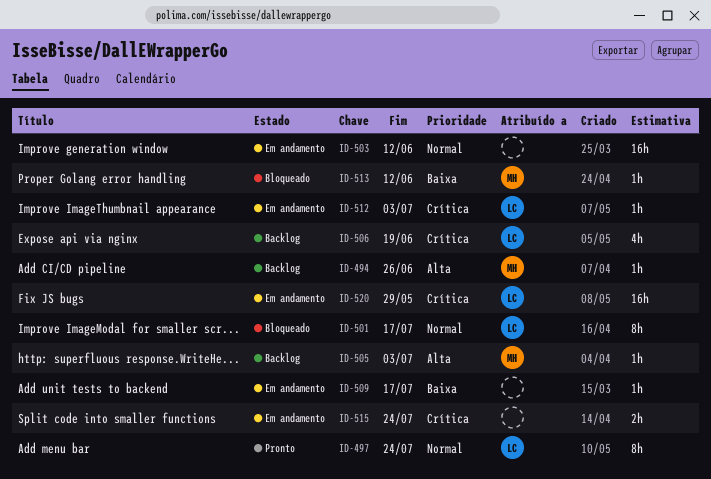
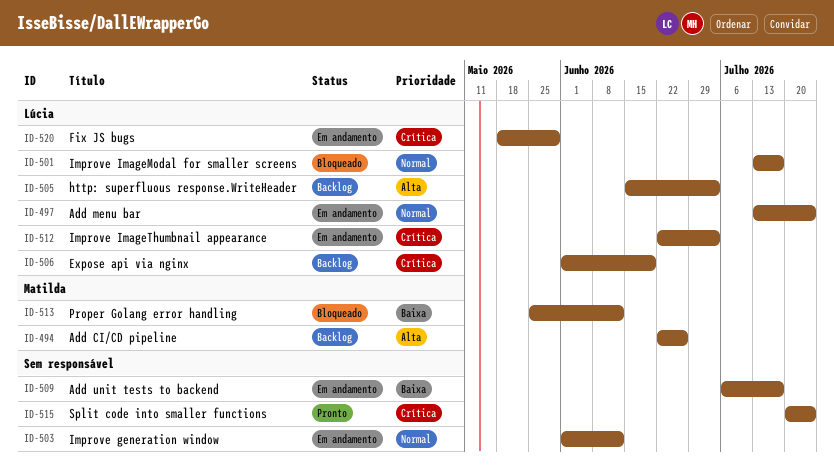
ID-497, status: Pronto -> Em andamento
ID-505, owner: Matilda -> Lúcia
ID-515, status: Em andamento -> Pronto

